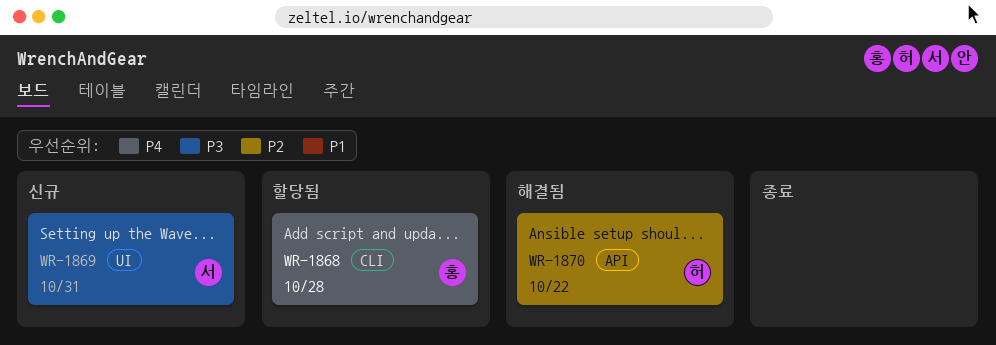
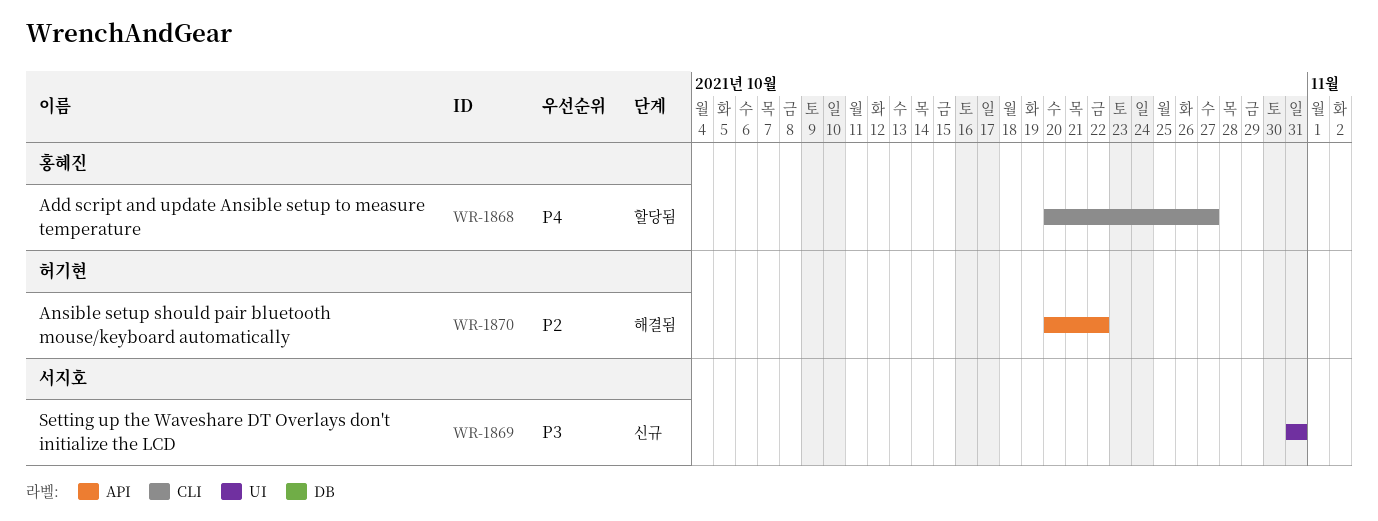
WR-1868, due: Oct 28 -> Oct 27

